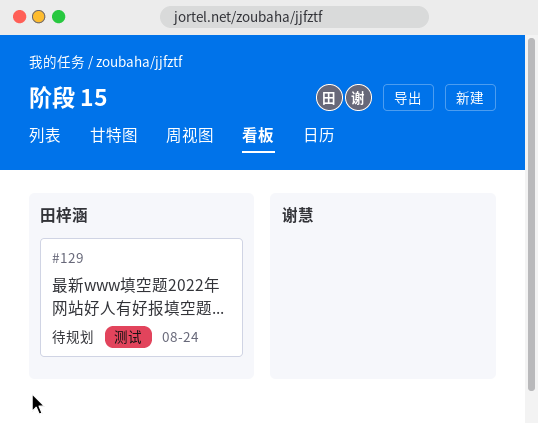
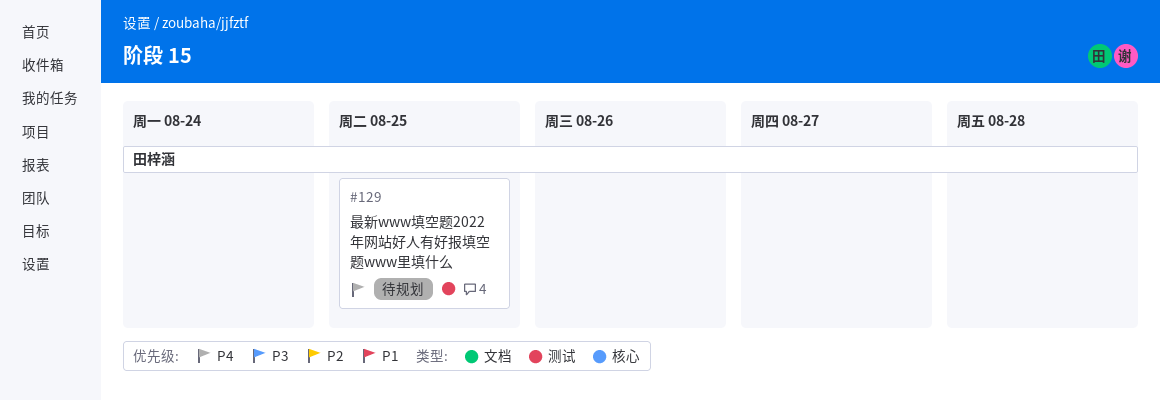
#129, due: Aug 24 -> Aug 25

